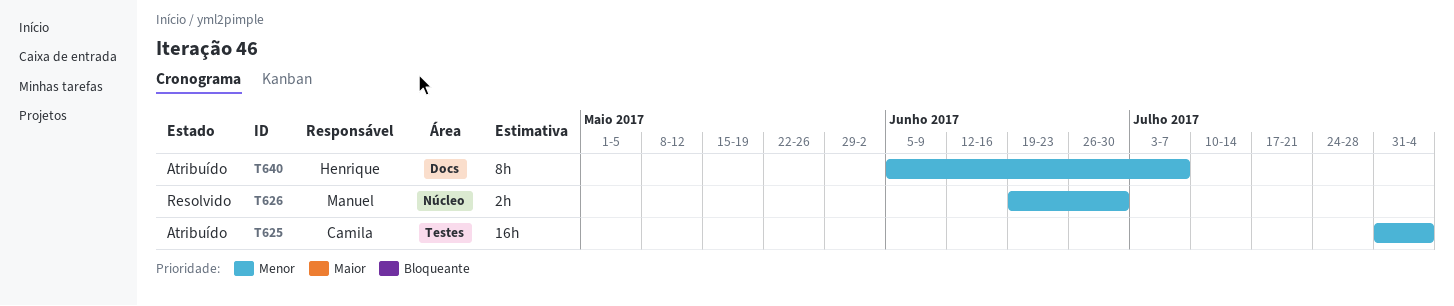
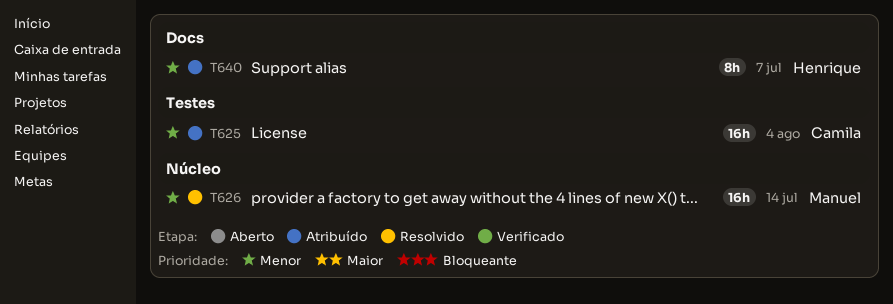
T626, estimate: 2h -> 16h
T626, due: Jun 30 -> Jul 14

